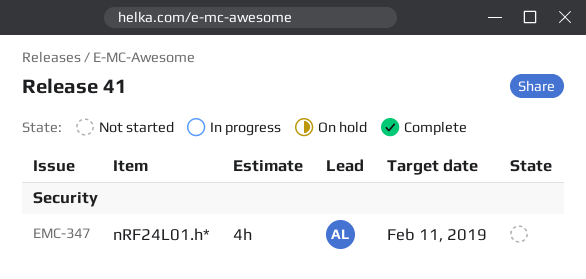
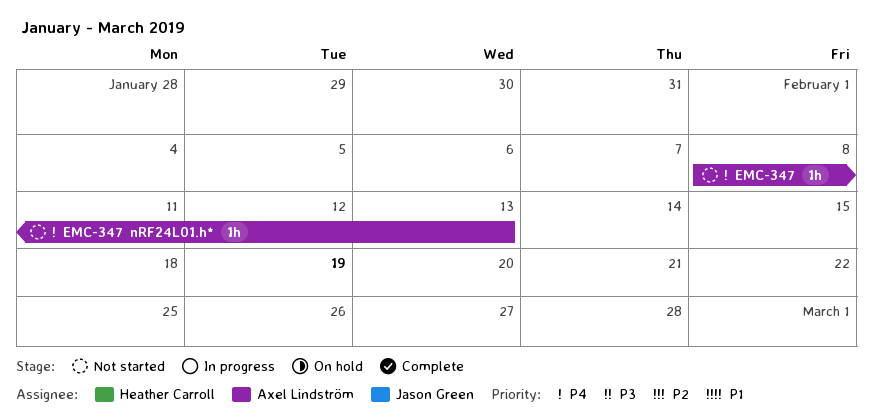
EMC-347, estimate: 4h -> 1h
EMC-347, due: Feb 11 -> Feb 13

